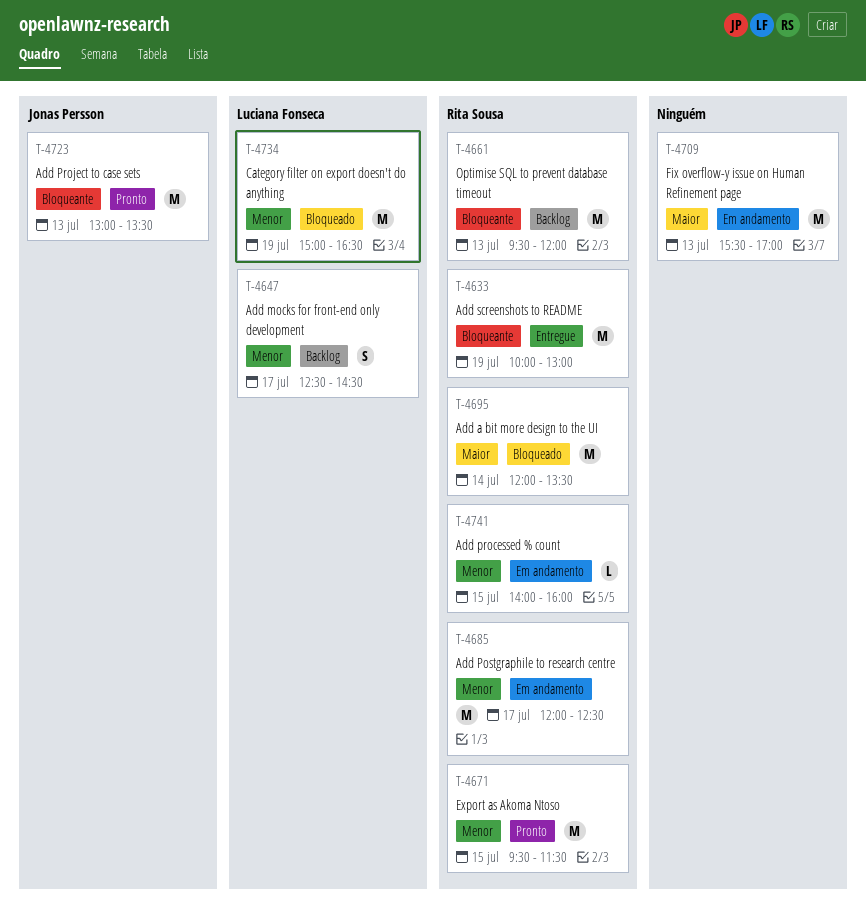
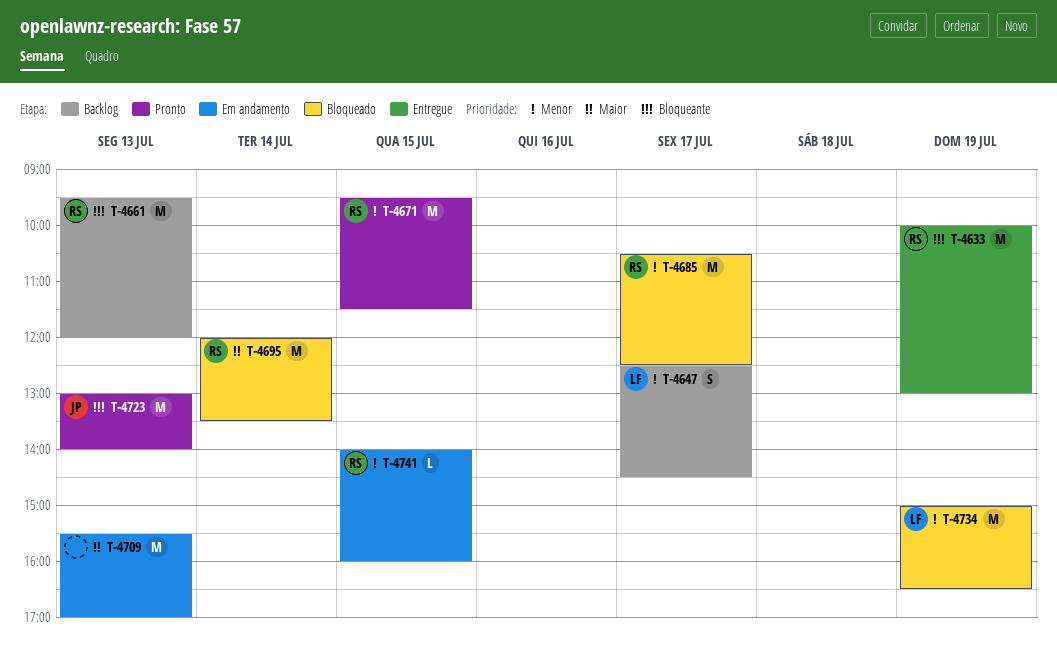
T-4685, status: Em andamento -> Bloqueado
T-4685, begins: 12:00 -> 10:30
T-4723, ends: 13:30 -> 14:00

